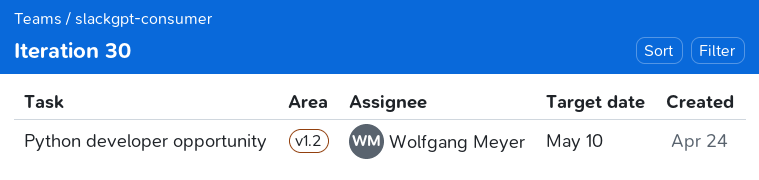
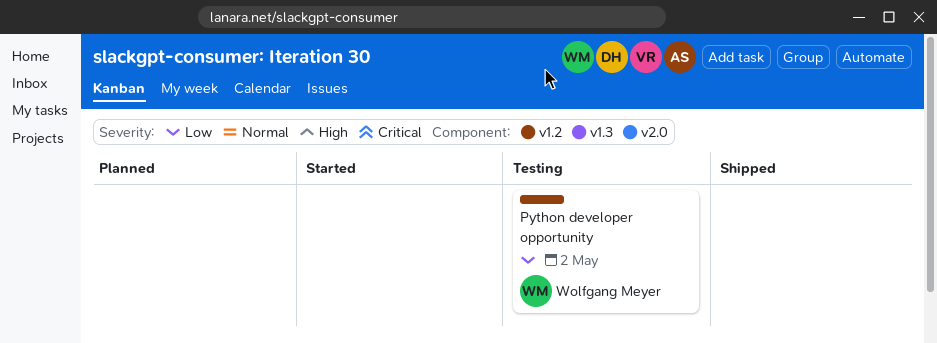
Python developer opportunity, due: May 10 -> May 2

